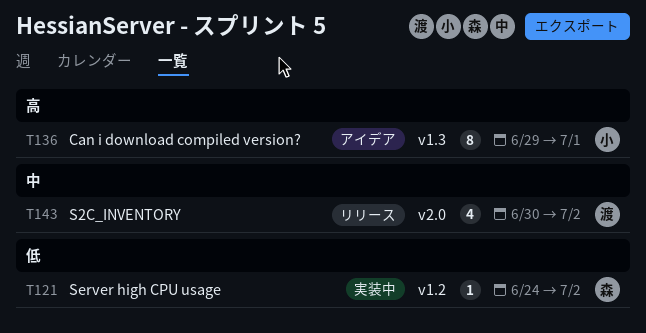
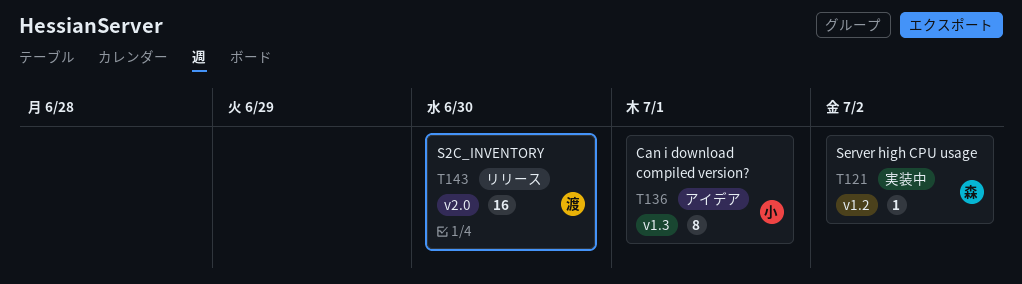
T143, estimate: 4 -> 16
T143, due: Jul 2 -> Jun 30

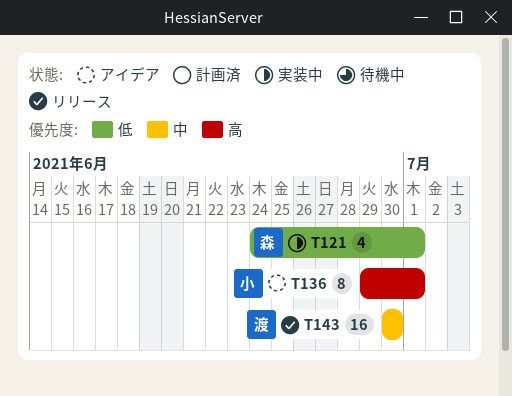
T121, estimate: 1 -> 4
T121, due: Jul 2 -> Jul 1

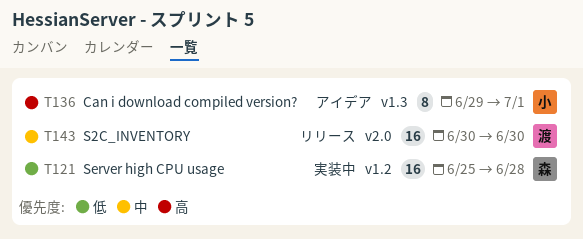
T121, estimate: 4 -> 16
T121, start: Jun 24 -> Jun 25
T121, due: Jul 1 -> Jun 28

